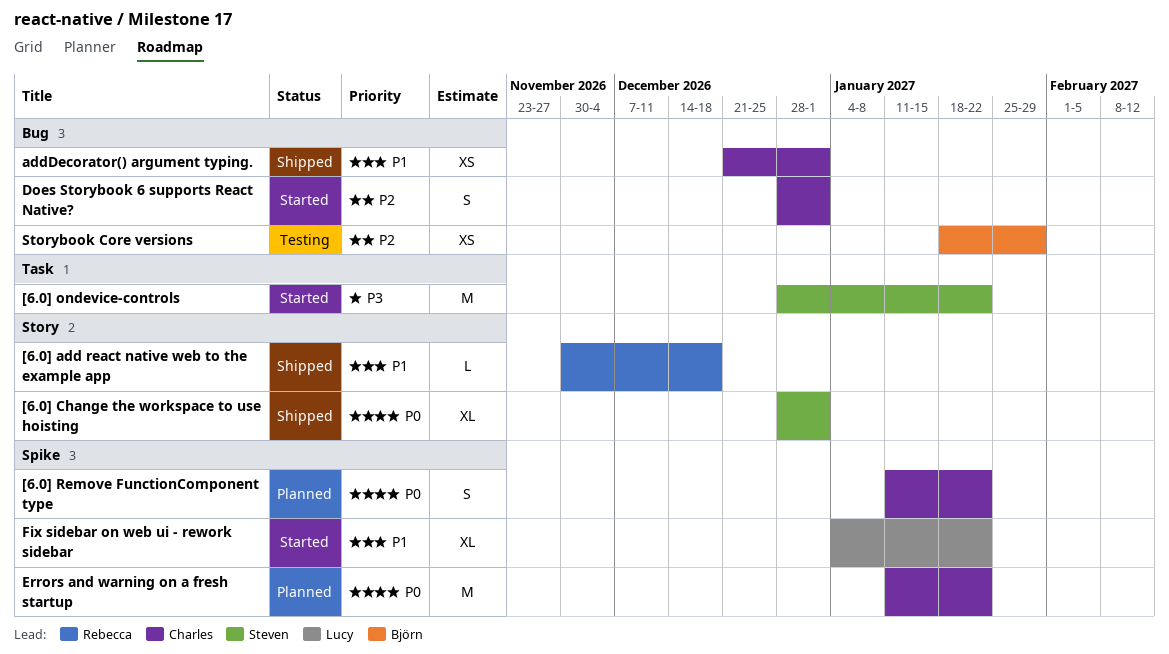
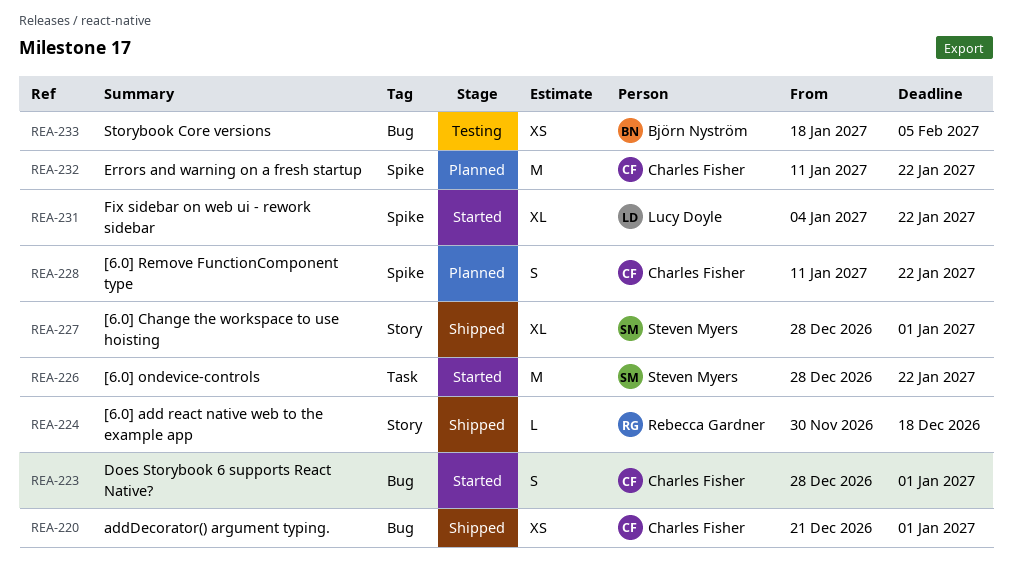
Storybook Core versions, due: Jan 29 -> Feb 5

